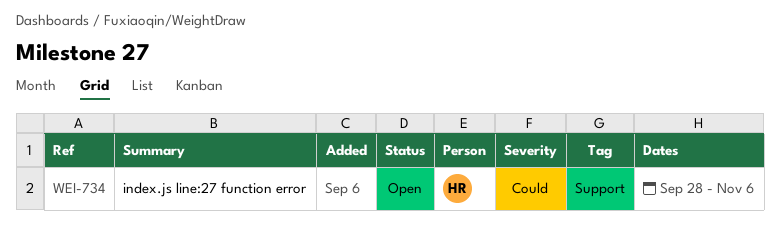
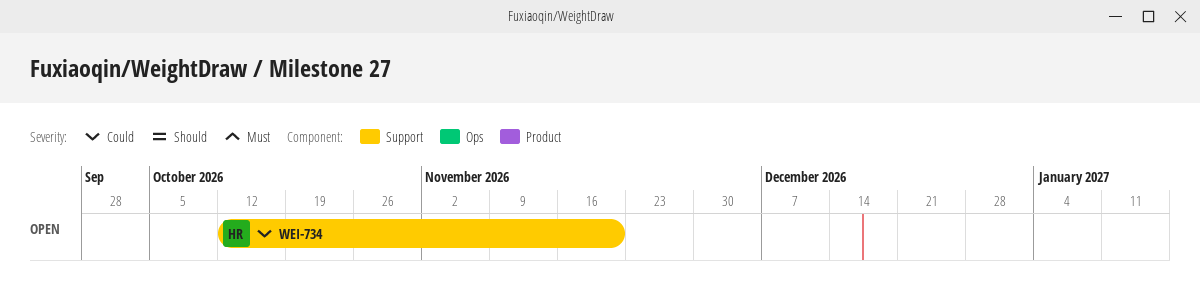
WEI-734, start: Sep 28 -> Oct 12
WEI-734, due: Nov 6 -> Nov 20

